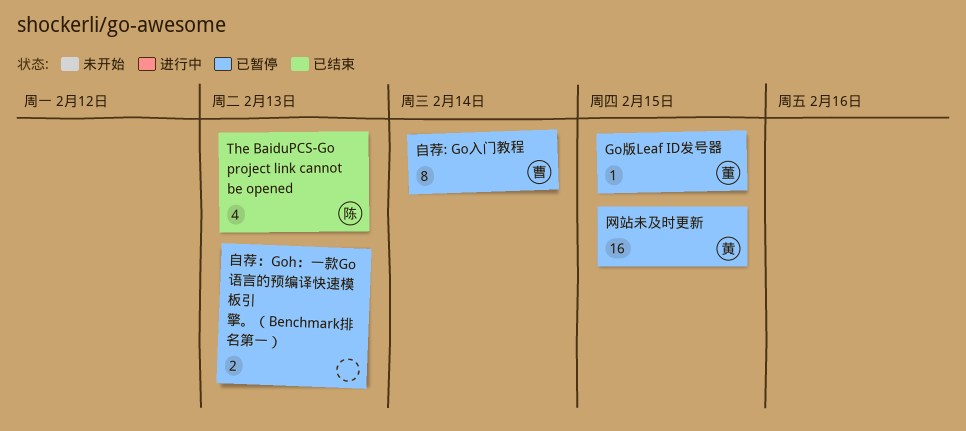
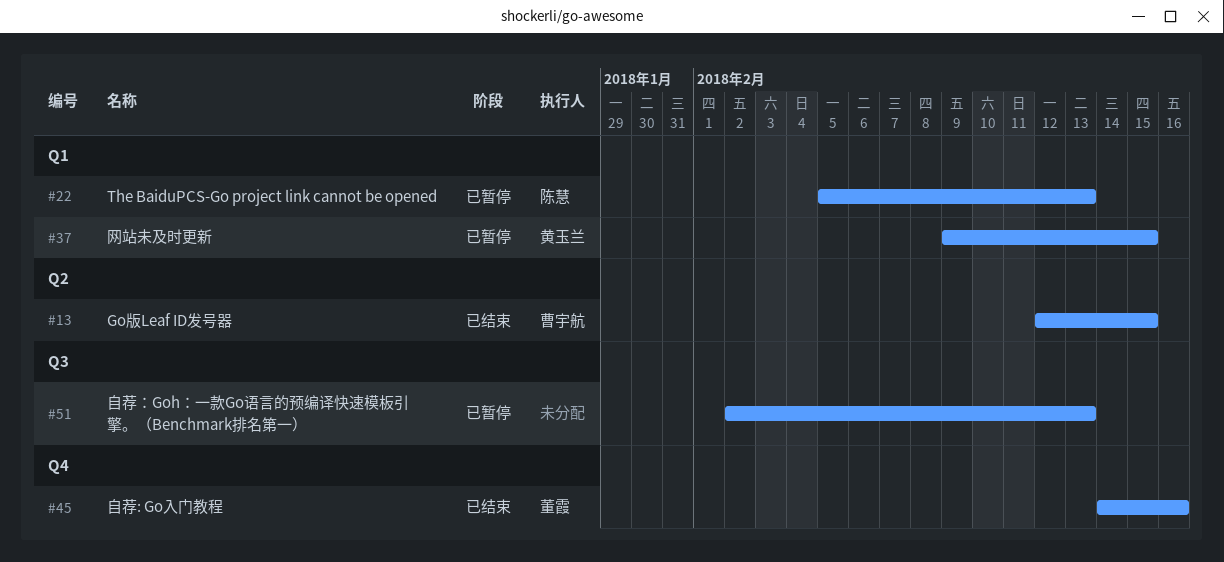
Go版Leaf ID发号器, status: 已暂停 -> 已结束
Go版Leaf ID发号器, owner: 董霞 -> 曹宇航
The BaiduPCS-Go project link cannot be opened, status: 已结束 -> 已暂停
自荐: Go入门教程, status: 已暂停 -> 已结束
自荐: Go入门教程, owner: 曹宇航 -> 董霞
自荐: Go入门教程, due: Feb 14 -> Feb 16

